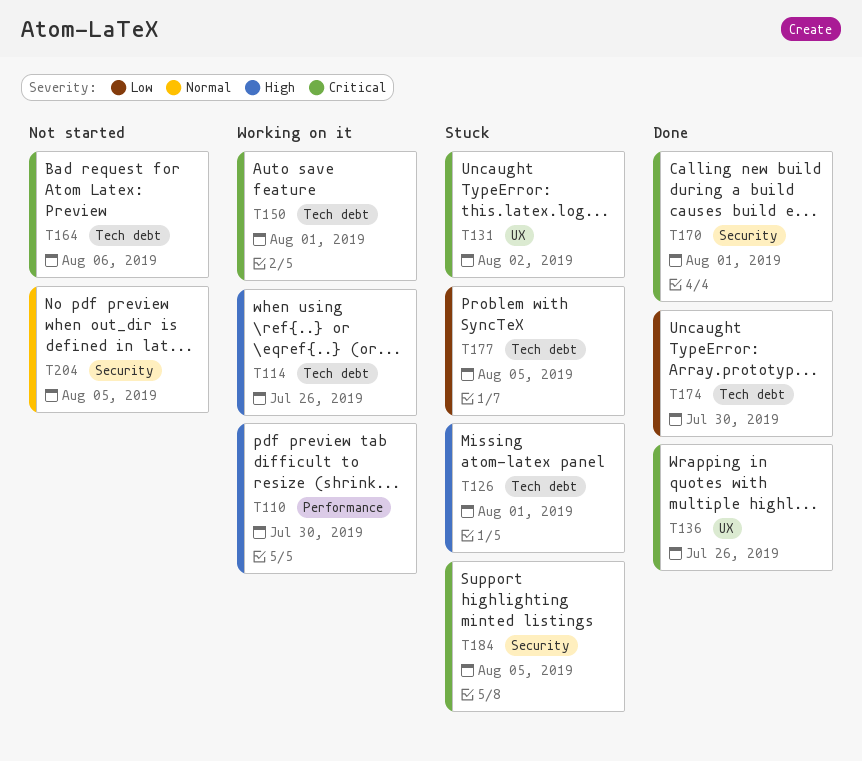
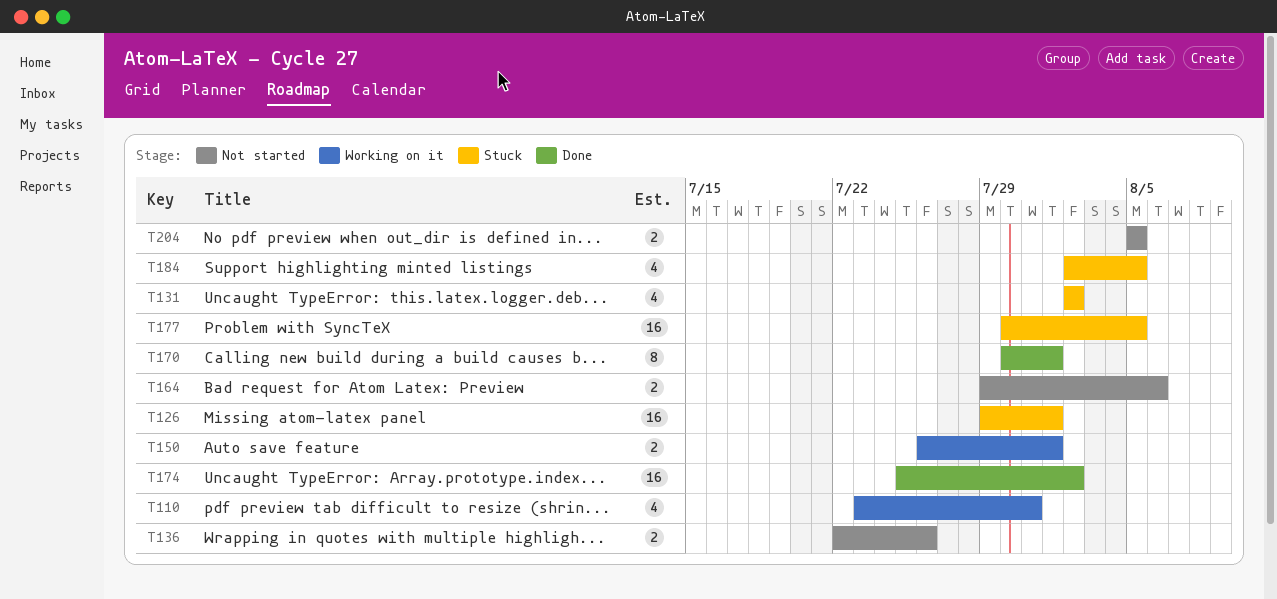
T110, due: Jul 30 -> Jul 31
T114: present -> none
T136, status: Done -> Not started
T174, due: Jul 30 -> Aug 2

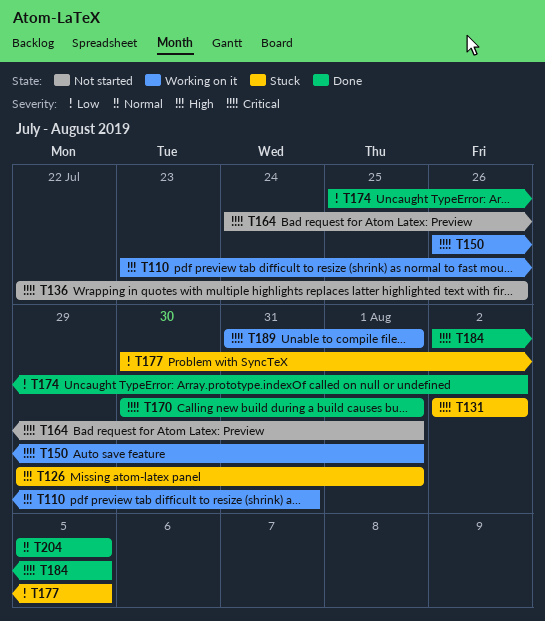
T164, start: Jul 29 -> Jul 24
T164, due: Aug 6 -> Aug 1
T184, status: Stuck -> Done
T189: none -> present
T204, status: Not started -> Done

